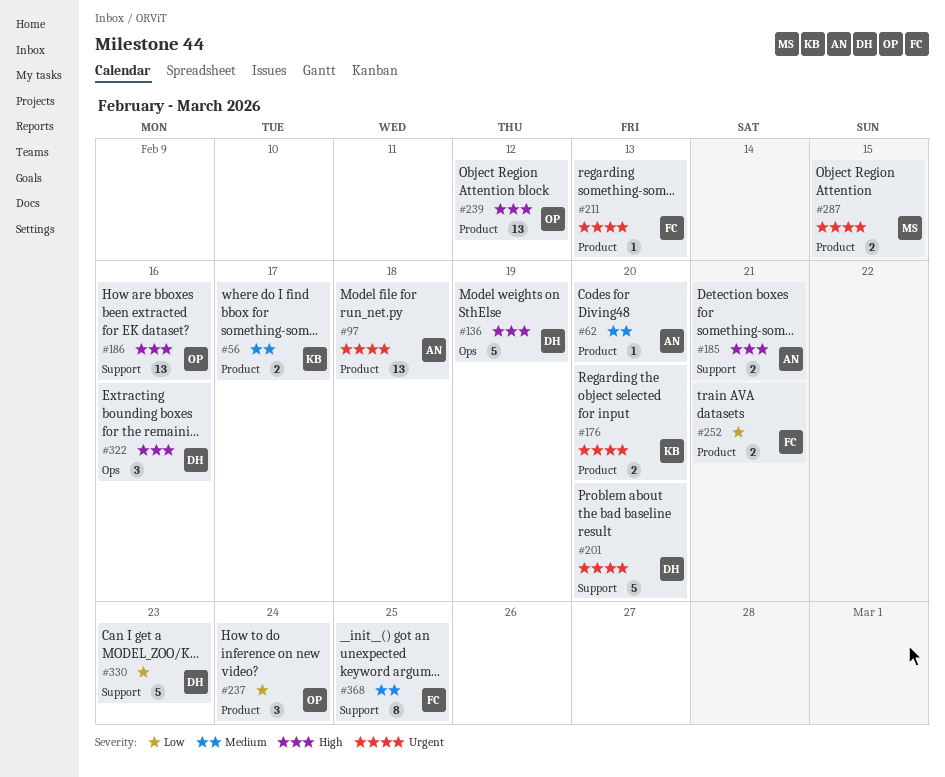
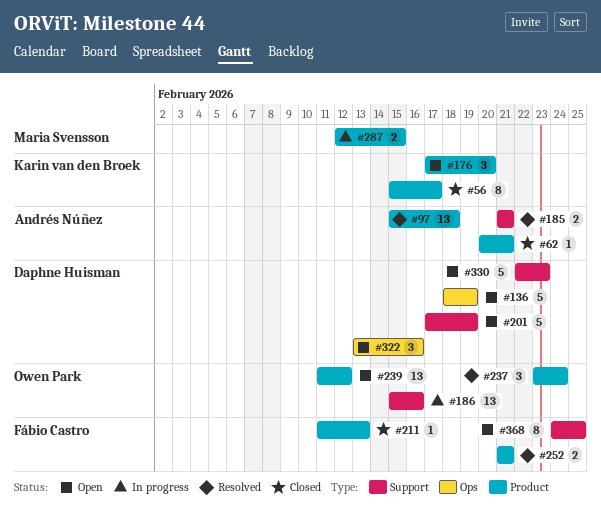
#56, estimate: 2 -> 8
#62, due: Feb 20 -> Feb 21
#176, estimate: 2 -> 3
#201, due: Feb 20 -> Feb 19

